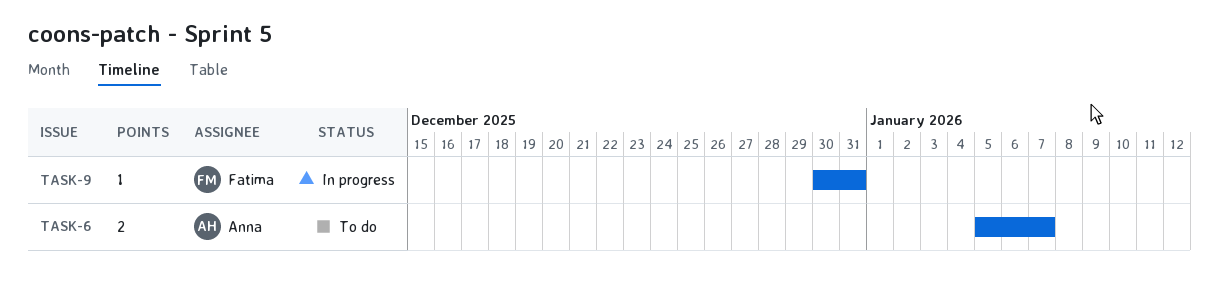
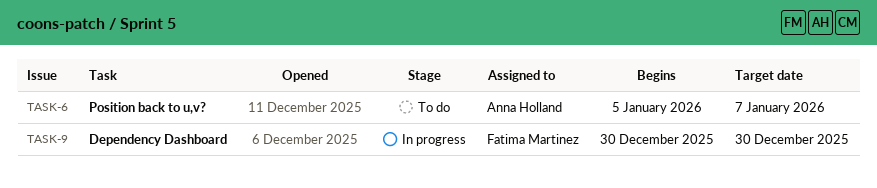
TASK-9, due: Dec 31 -> Dec 30

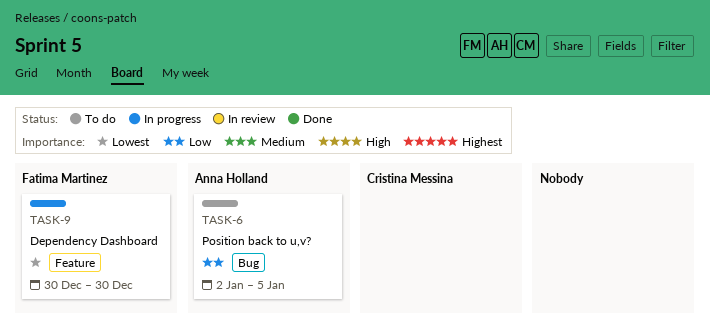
TASK-6, start: Jan 5 -> Jan 2
TASK-6, due: Jan 7 -> Jan 5

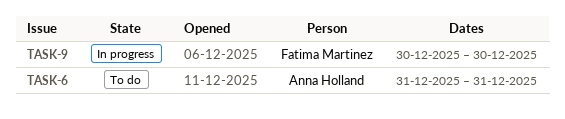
TASK-6, start: Jan 2 -> Dec 31
TASK-6, due: Jan 5 -> Dec 31

